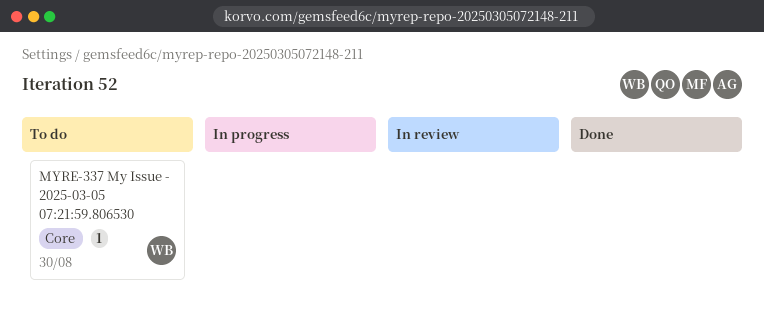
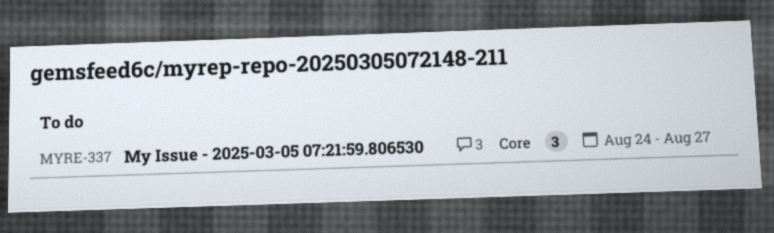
MYRE-337, estimate: 1 -> 3
MYRE-337, due: Aug 30 -> Aug 27

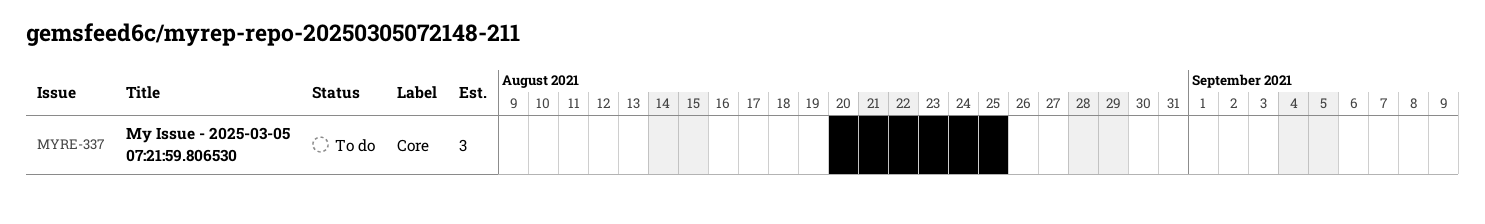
MYRE-337, start: Aug 24 -> Aug 20
MYRE-337, due: Aug 27 -> Aug 25

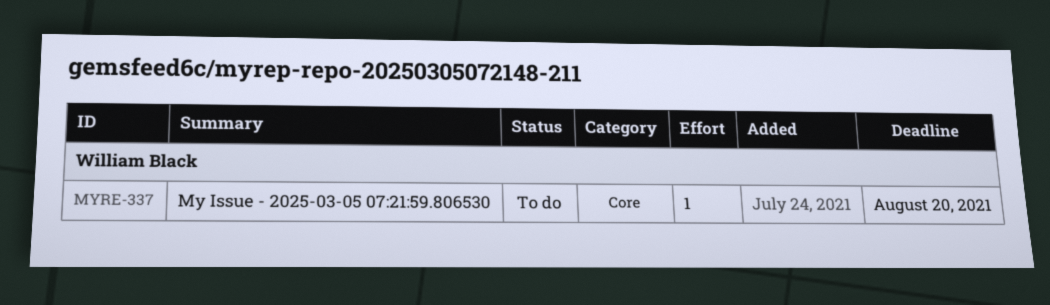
MYRE-337, estimate: 3 -> 1
MYRE-337, due: Aug 25 -> Aug 20

